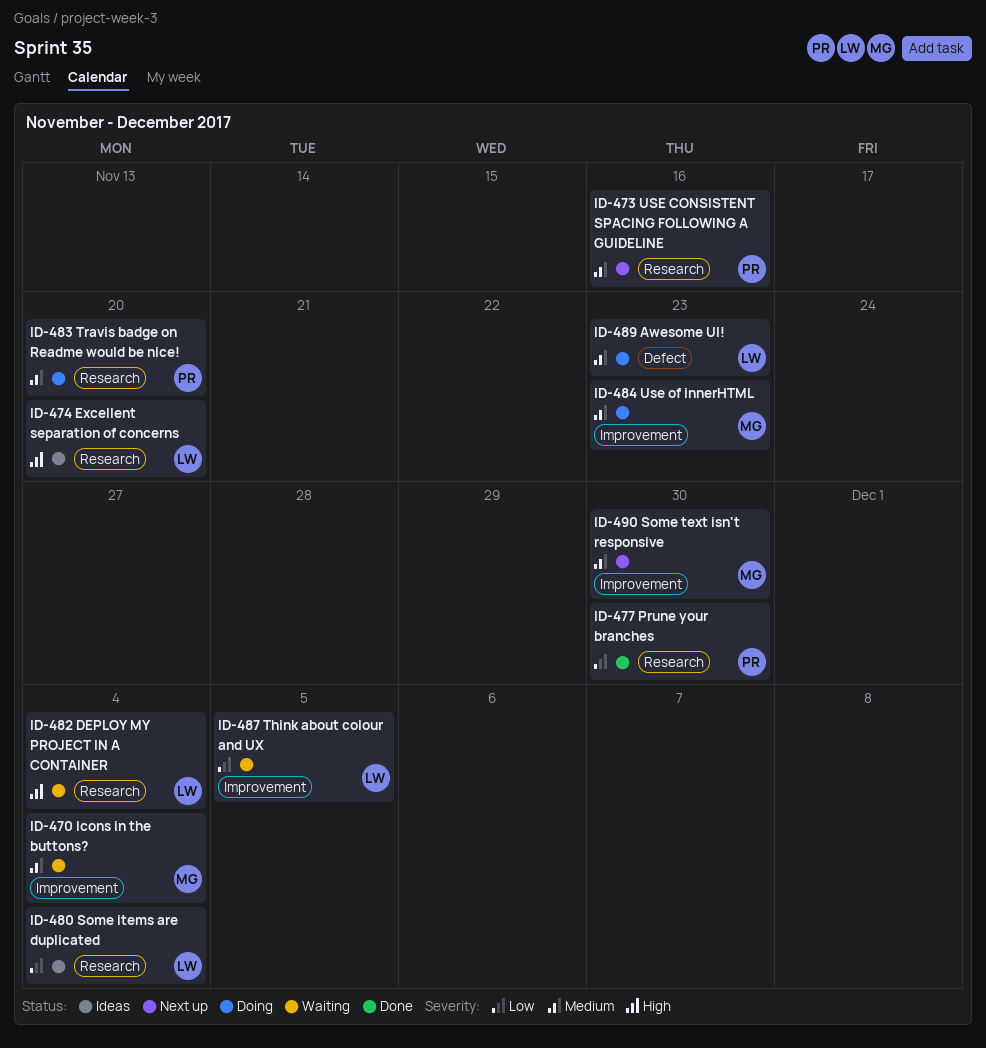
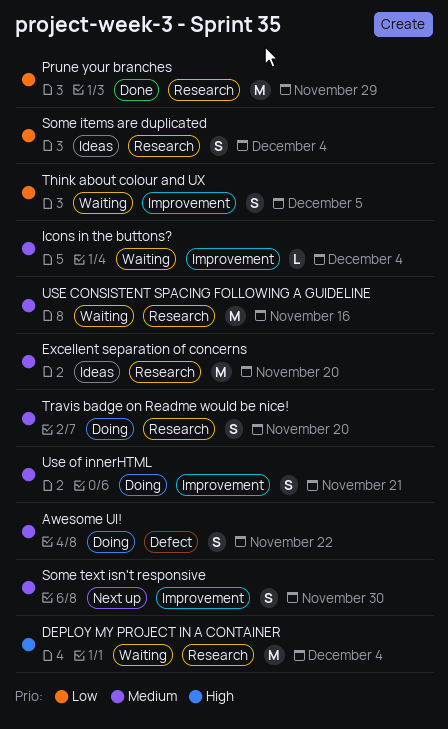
Awesome UI!, due: Nov 23 -> Nov 22
Excellent separation of concerns, priority: High -> Medium
Prune your branches, due: Nov 30 -> Nov 29
USE CONSISTENT SPACING FOLLOWING A GUIDELINE, status: Next up -> Waiting
Use of innerHTML, due: Nov 23 -> Nov 21

